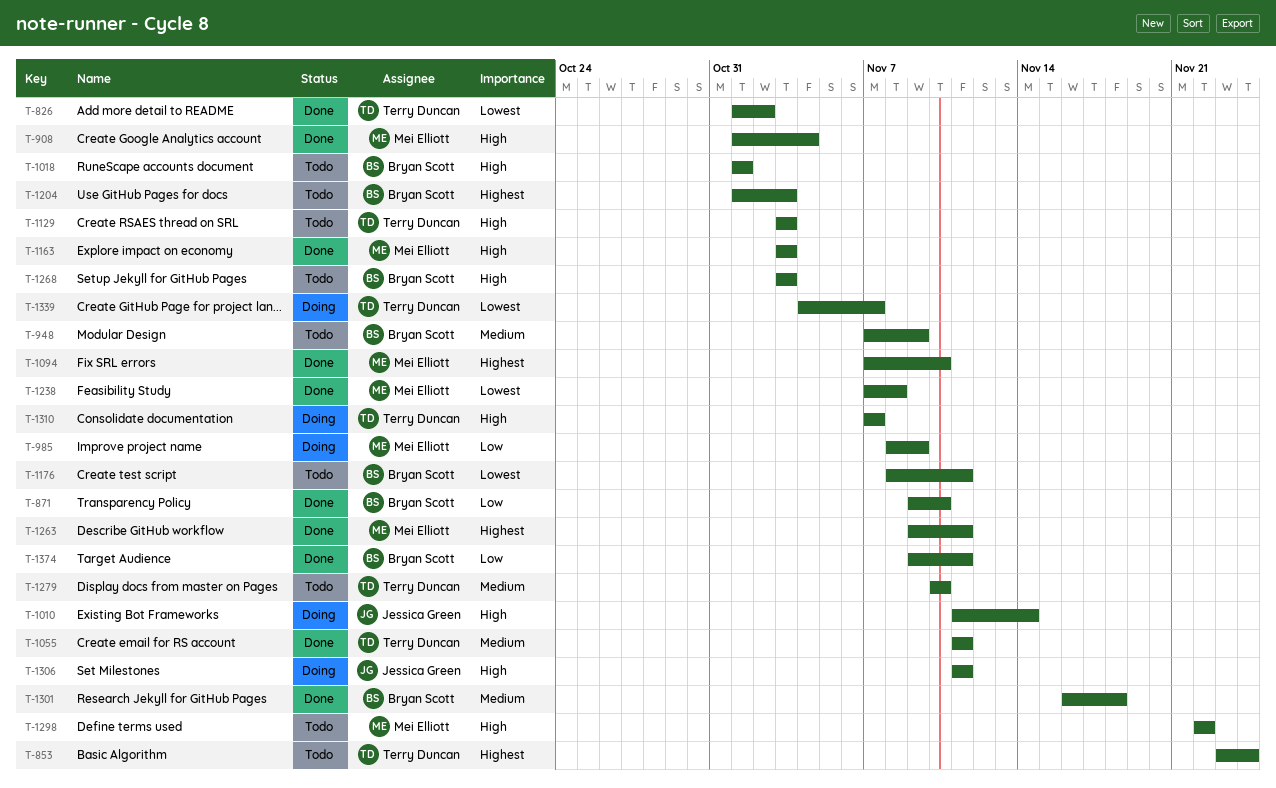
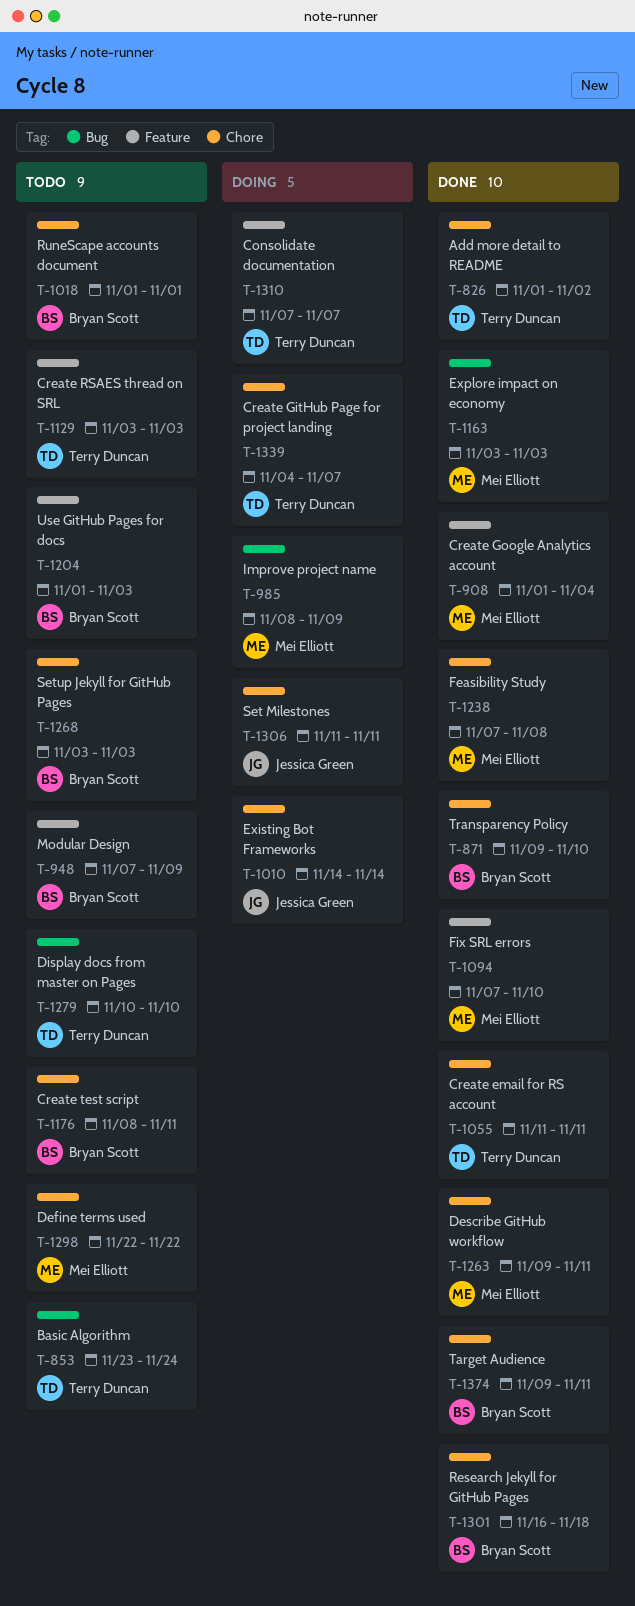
T-1010, start: Nov 11 -> Nov 14

